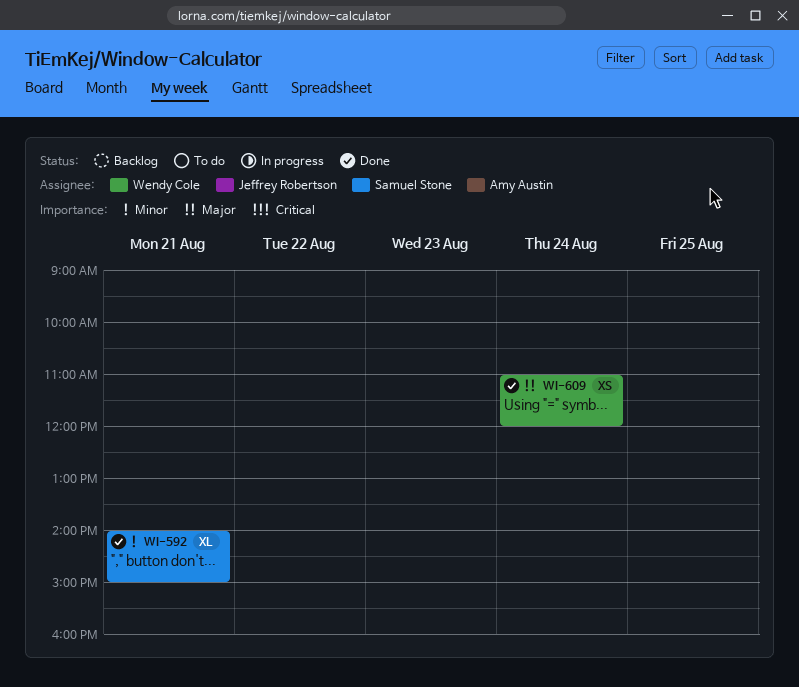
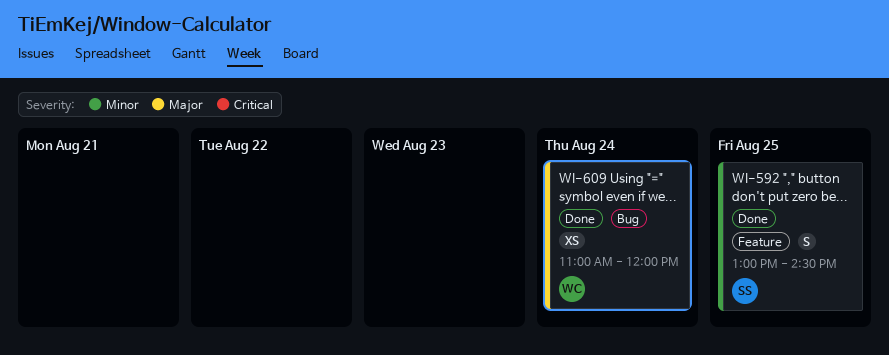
WI-592, estimate: XL -> S
WI-592, day: Aug 21 -> Aug 25
WI-592, begins: 14:00 -> 13:00
WI-592, ends: 15:00 -> 14:30

